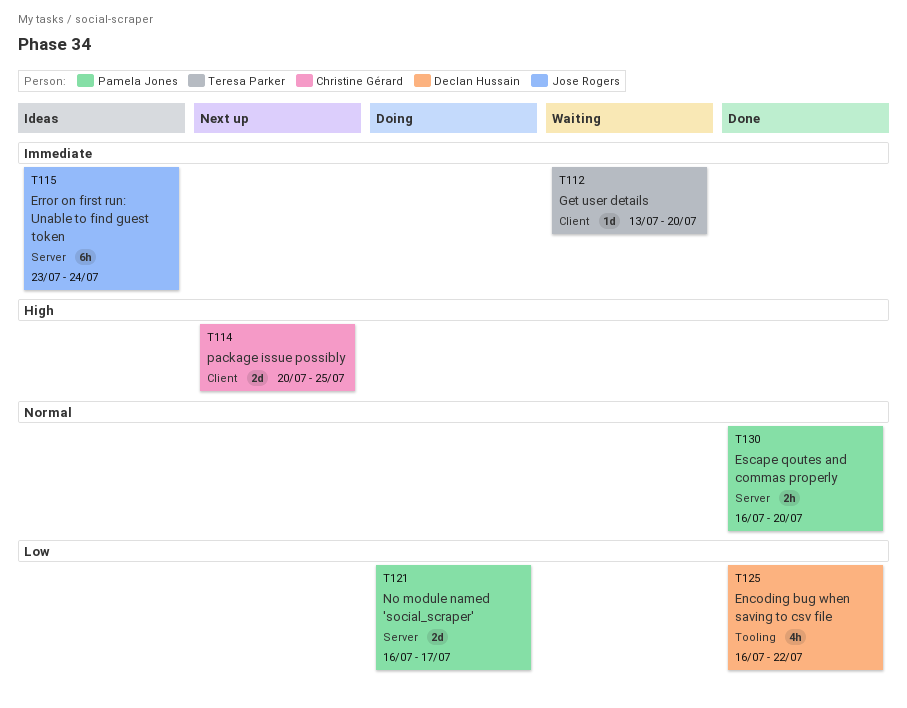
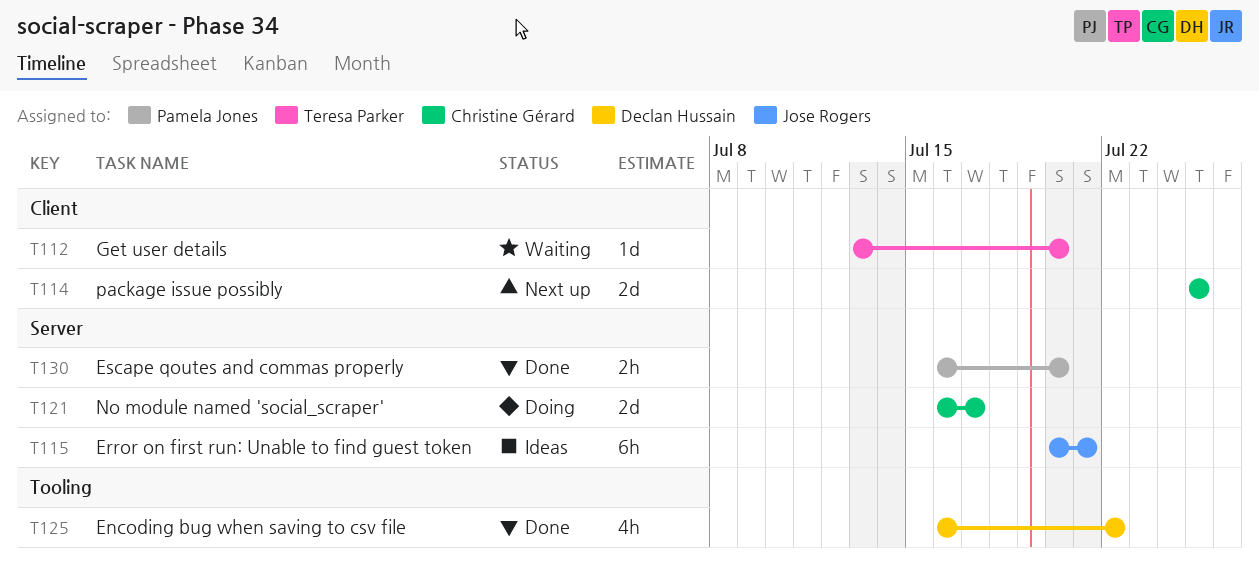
T114, start: Jul 20 -> Jul 25
T115, start: Jul 23 -> Jul 20
T115, due: Jul 24 -> Jul 21
T121, owner: Pamela Jones -> Christine Gérard

